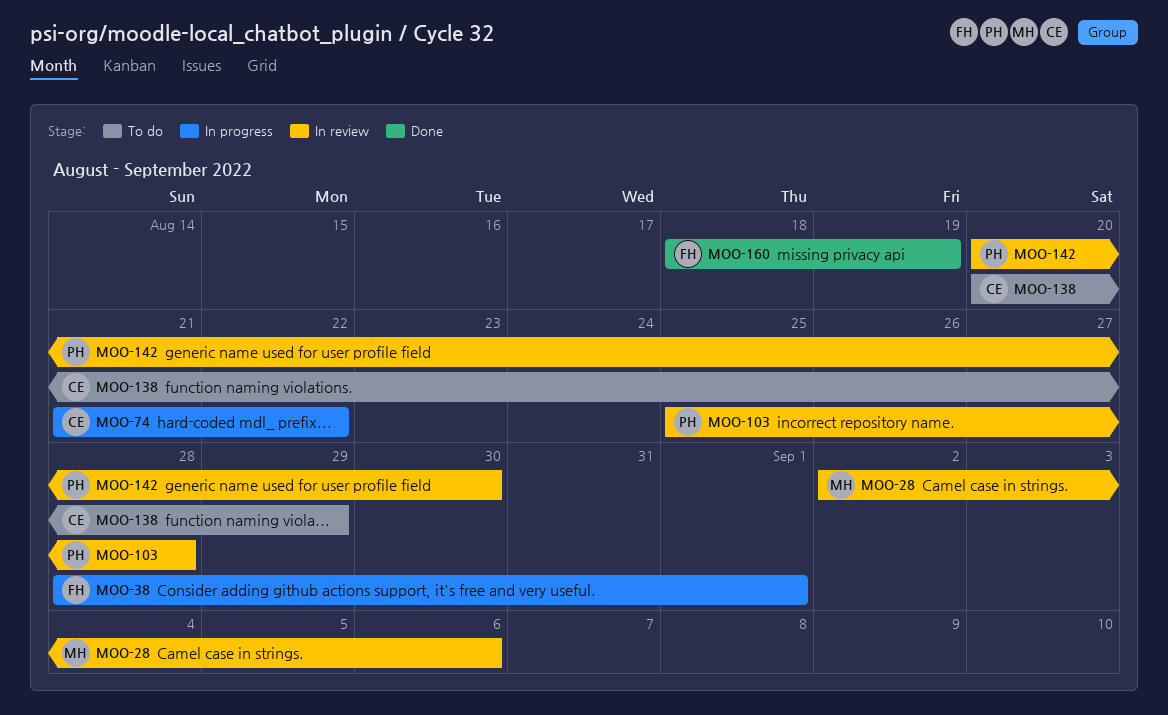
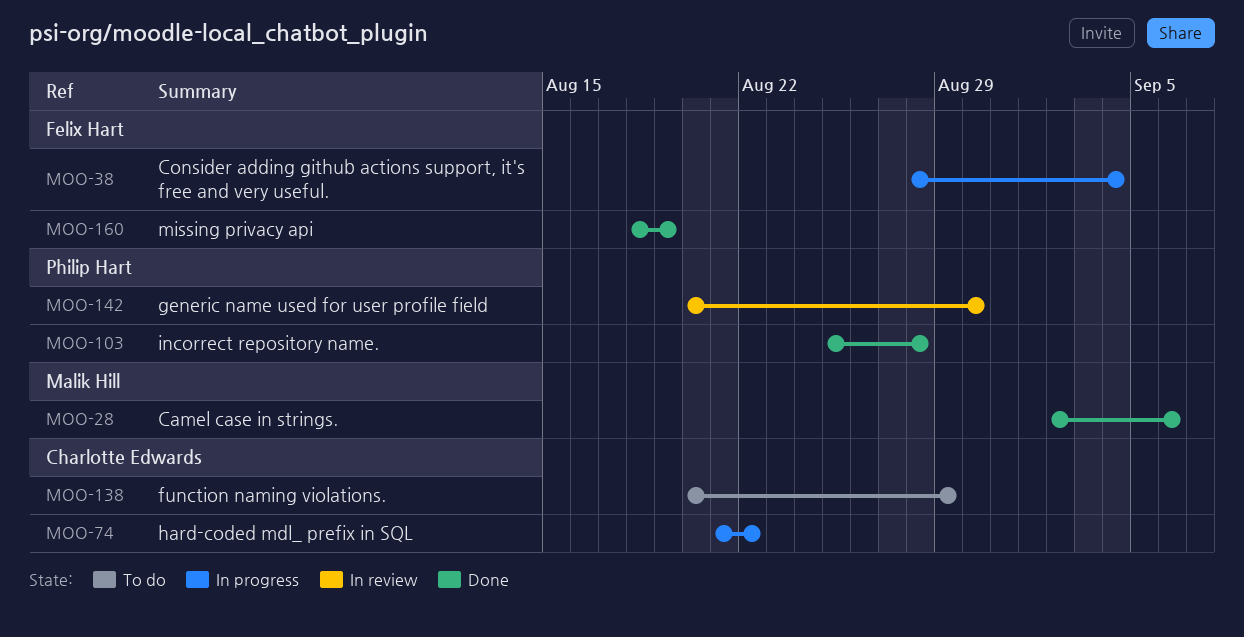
MOO-28, status: In review -> Done
MOO-38, due: Sep 1 -> Sep 4
MOO-103, status: In review -> Done

